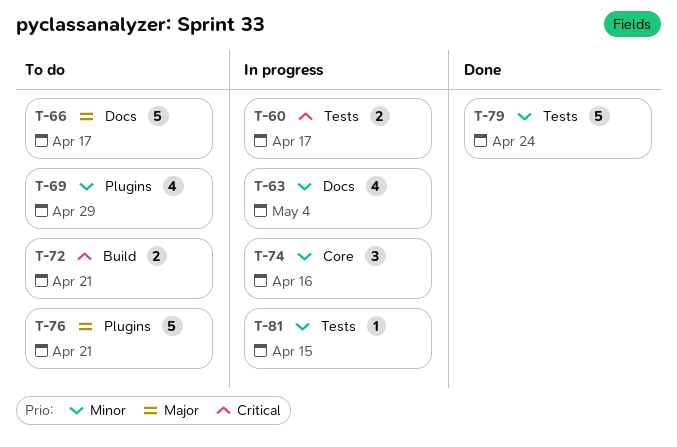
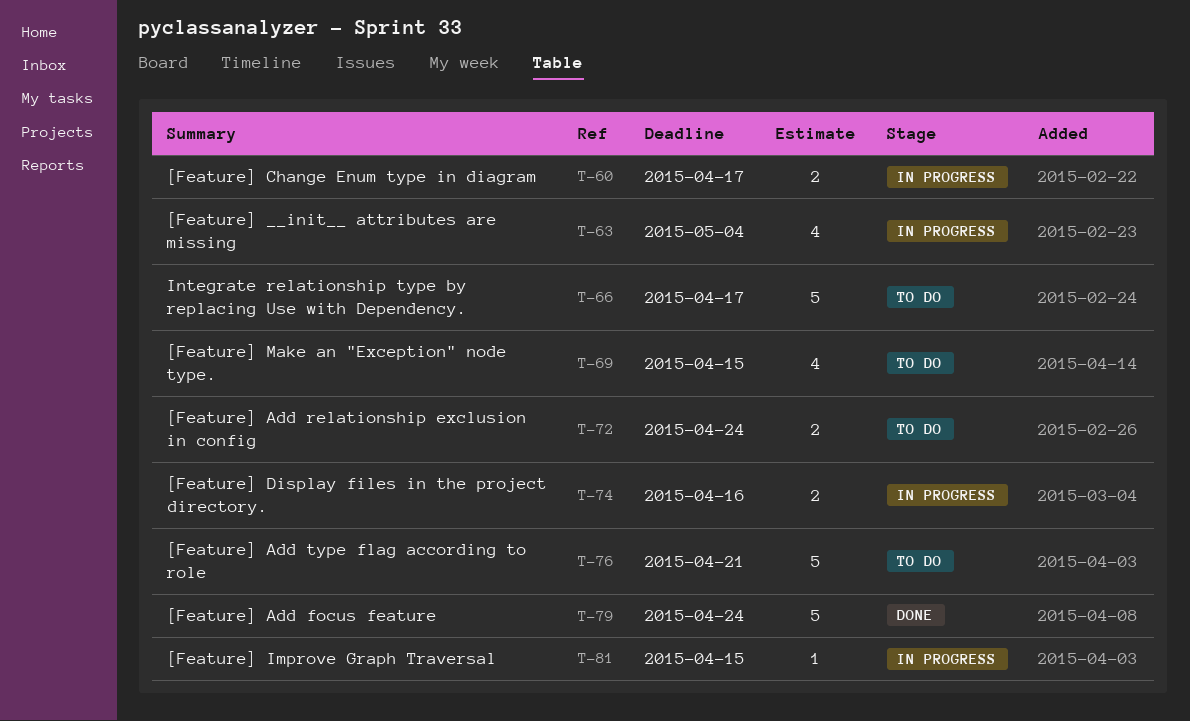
T-69, due: Apr 29 -> Apr 15
T-72, due: Apr 21 -> Apr 24
T-74, estimate: 3 -> 2

